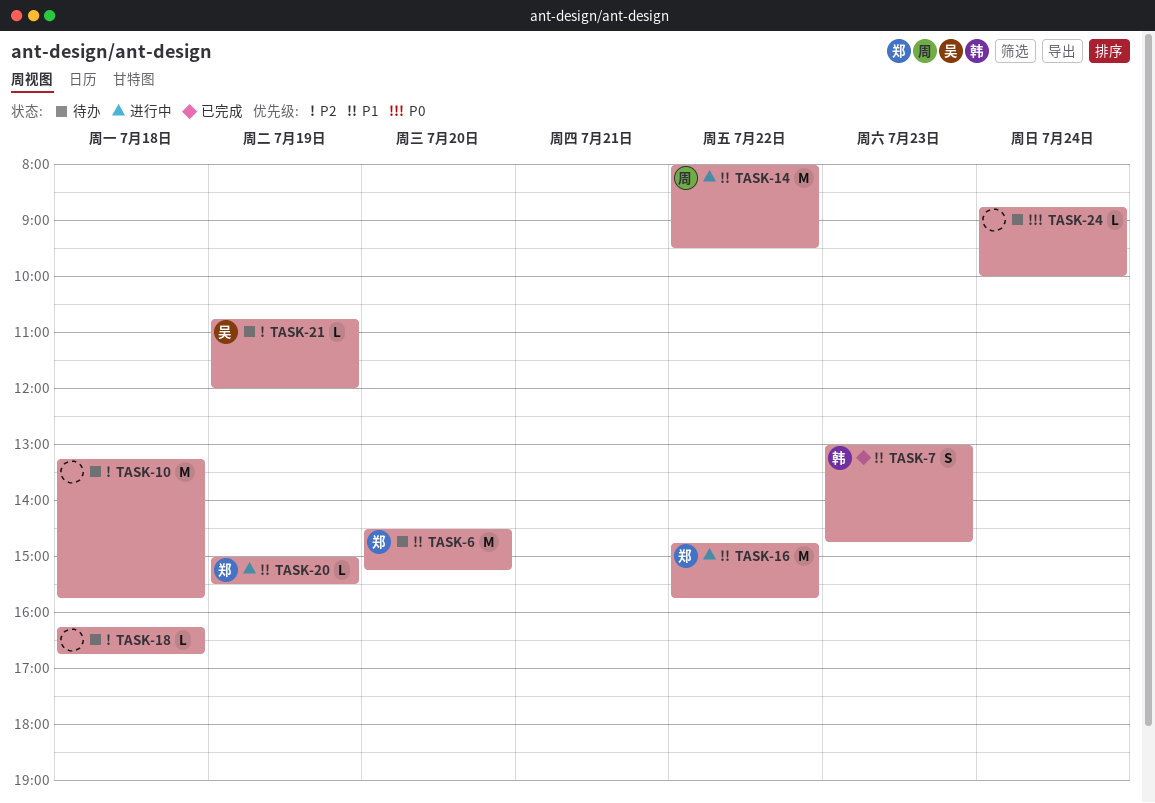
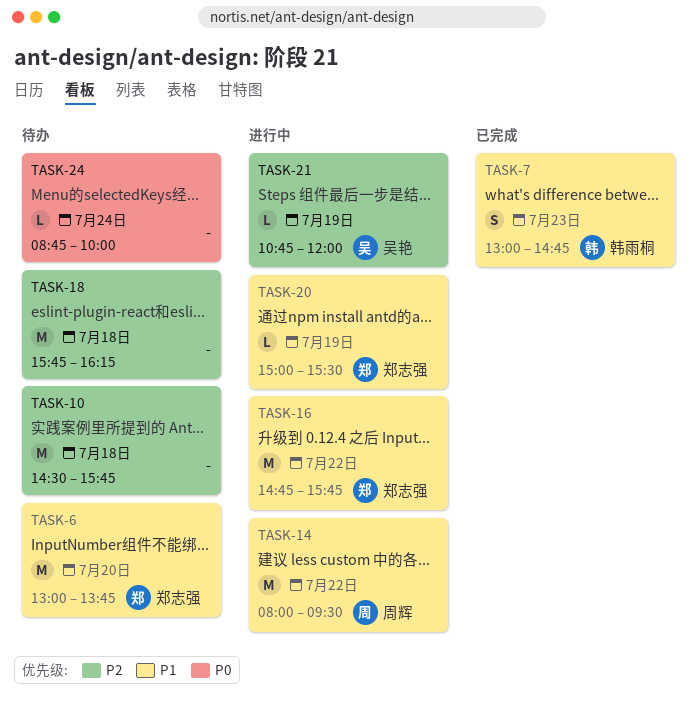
TASK-6, begins: 14:30 -> 13:00
TASK-6, ends: 15:15 -> 13:45
TASK-10, begins: 13:15 -> 14:30
TASK-18, estimate: L -> M
TASK-18, begins: 16:15 -> 15:45
TASK-18, ends: 16:45 -> 16:15
TASK-21, status: 待办 -> 进行中

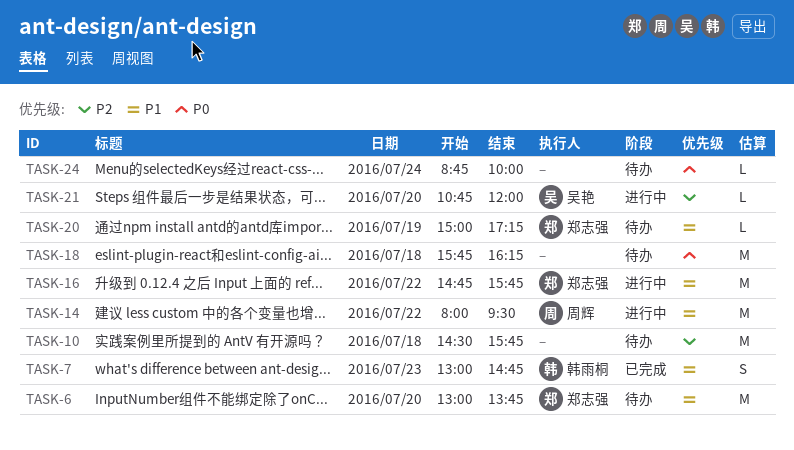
TASK-18, priority: P2 -> P0
TASK-20, status: 进行中 -> 待办
TASK-20, ends: 15:30 -> 17:15
TASK-21, day: Jul 19 -> Jul 20

